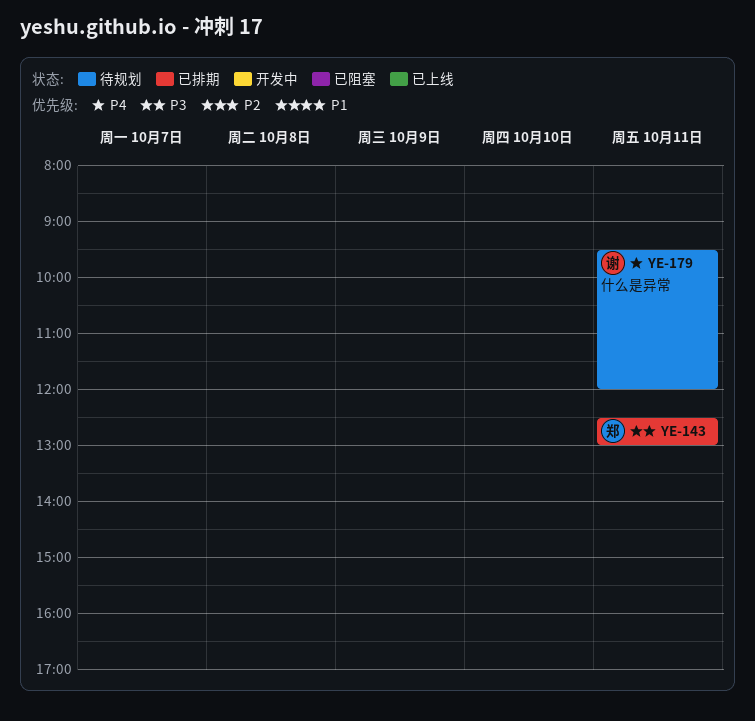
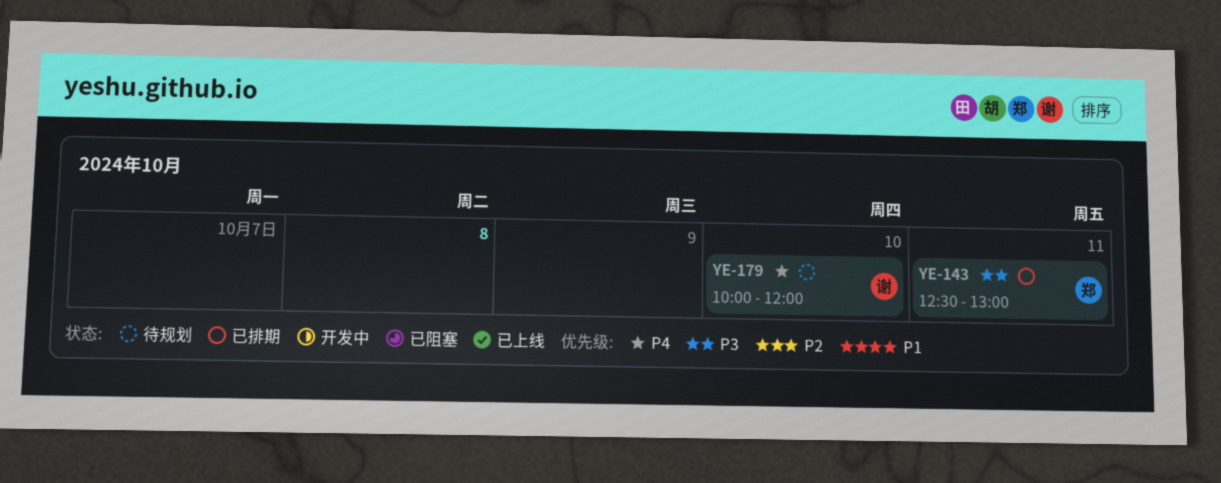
YE-179, day: Oct 11 -> Oct 10
YE-179, begins: 09:30 -> 10:00

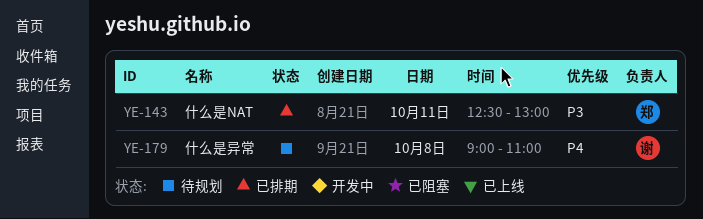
YE-179, day: Oct 10 -> Oct 8
YE-179, begins: 10:00 -> 09:00
YE-179, ends: 12:00 -> 11:00

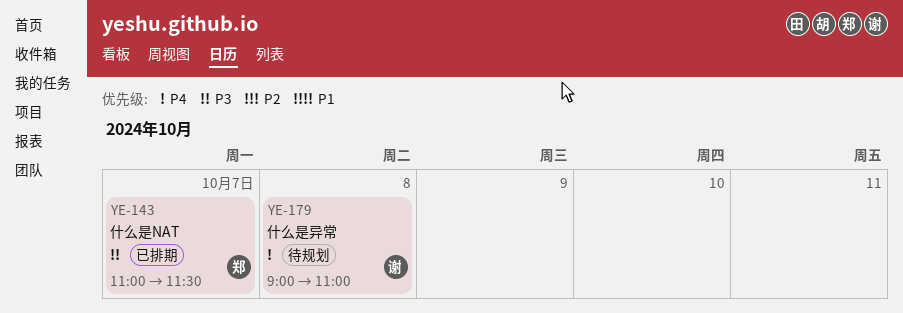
YE-143, day: Oct 11 -> Oct 7
YE-143, begins: 12:30 -> 11:00
YE-143, ends: 13:00 -> 11:30

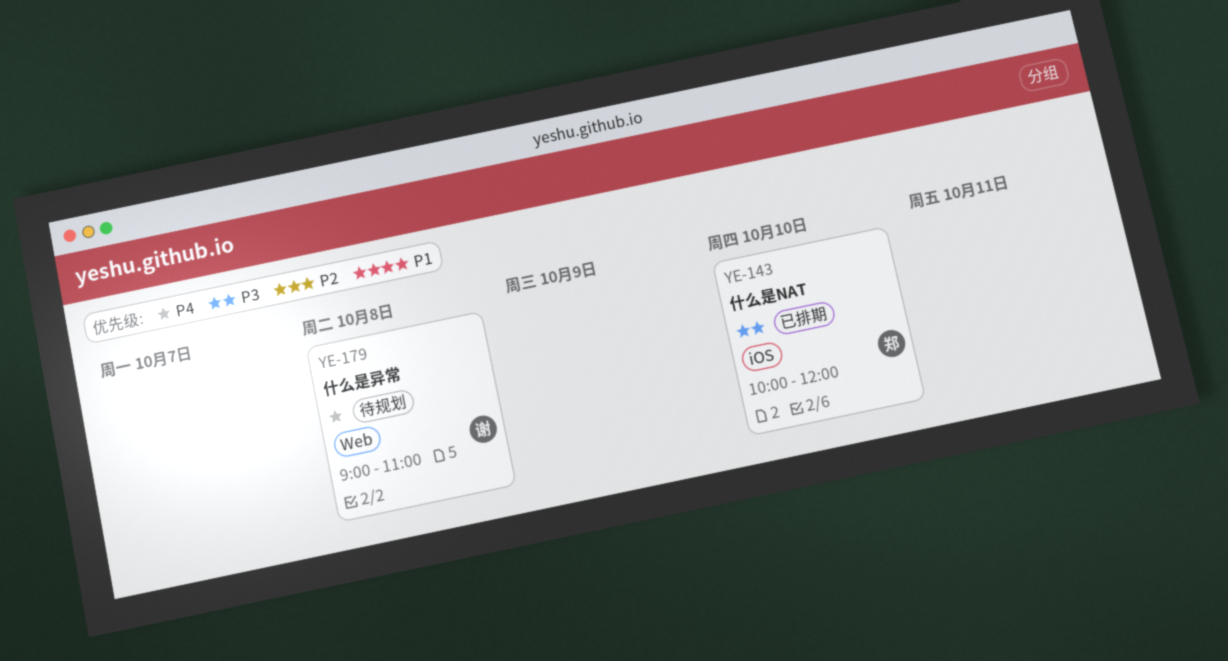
YE-143, day: Oct 7 -> Oct 10
YE-143, begins: 11:00 -> 10:00
YE-143, ends: 11:30 -> 12:00

